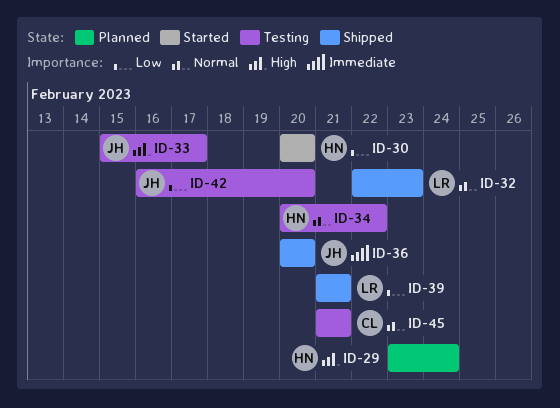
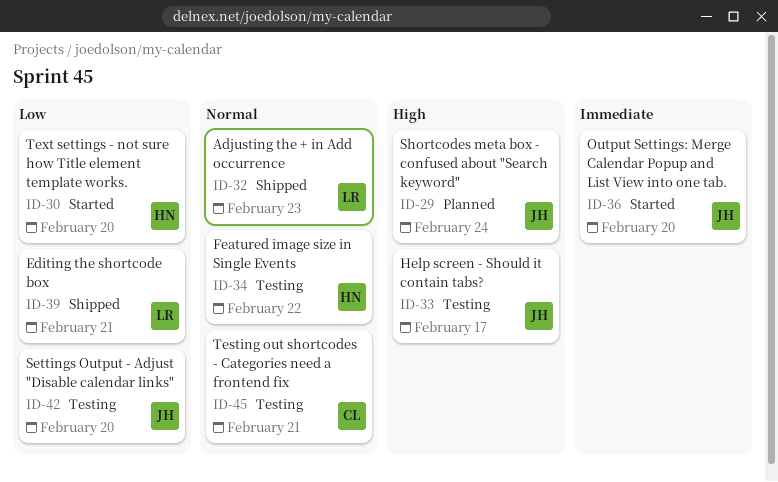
ID-29, owner: HN -> JH
ID-36, status: Shipped -> Started

